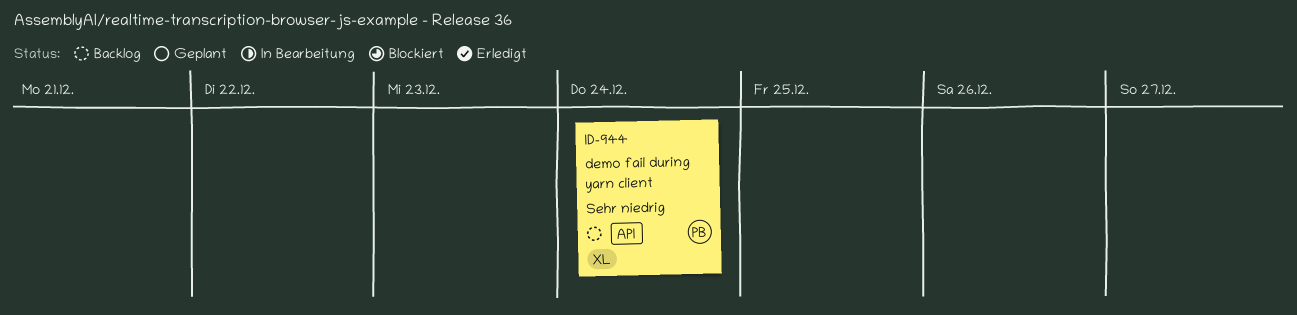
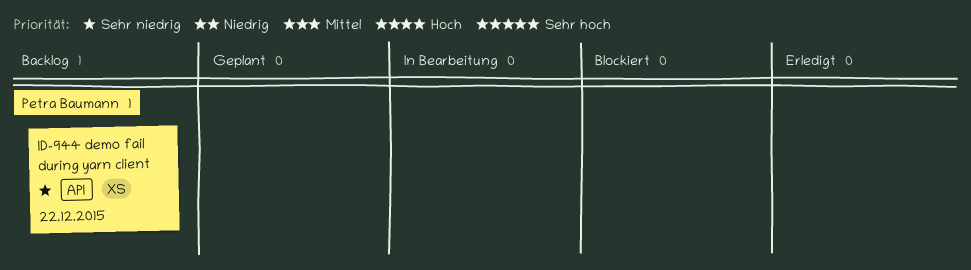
ID-944, estimate: XL -> XS
ID-944, due: Dec 24 -> Dec 22

